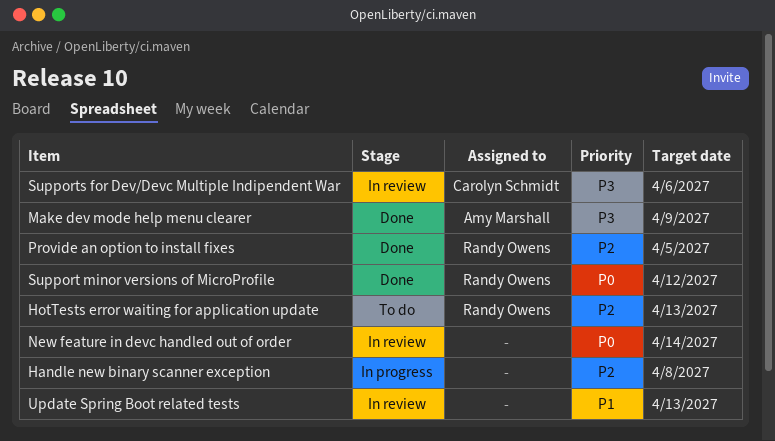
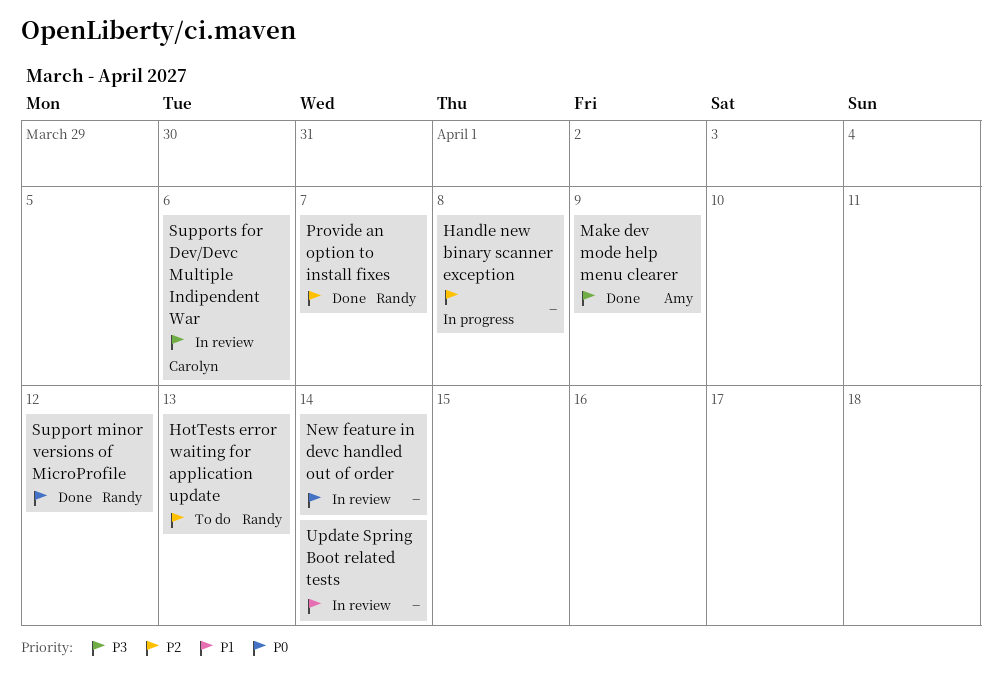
Provide an option to install fixes, due: Apr 5 -> Apr 7
Update Spring Boot related tests, due: Apr 13 -> Apr 14

